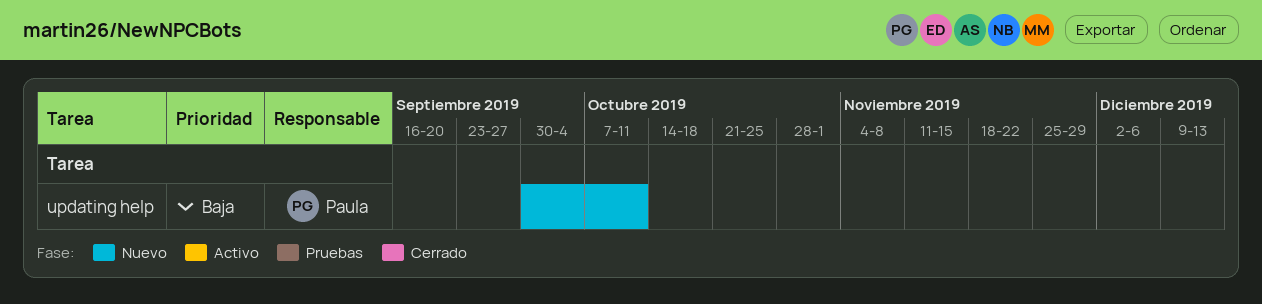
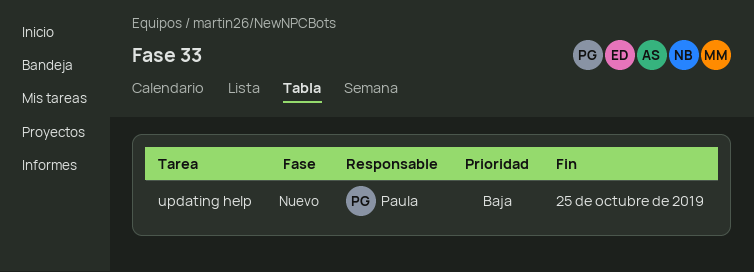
updating help, due: Oct 11 -> Oct 25

